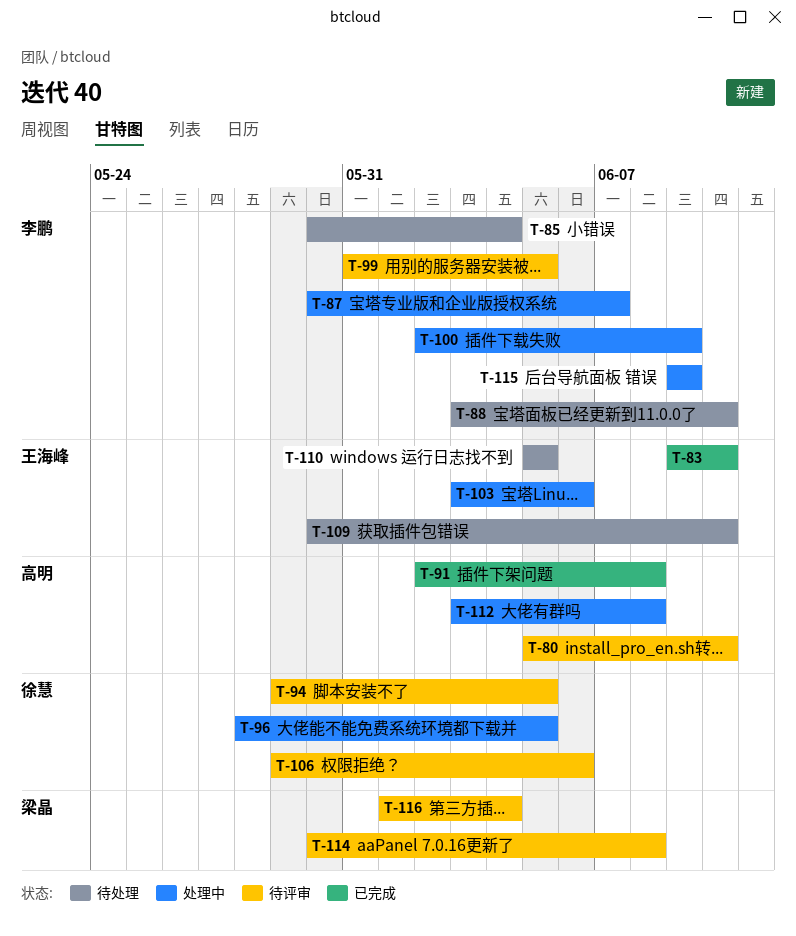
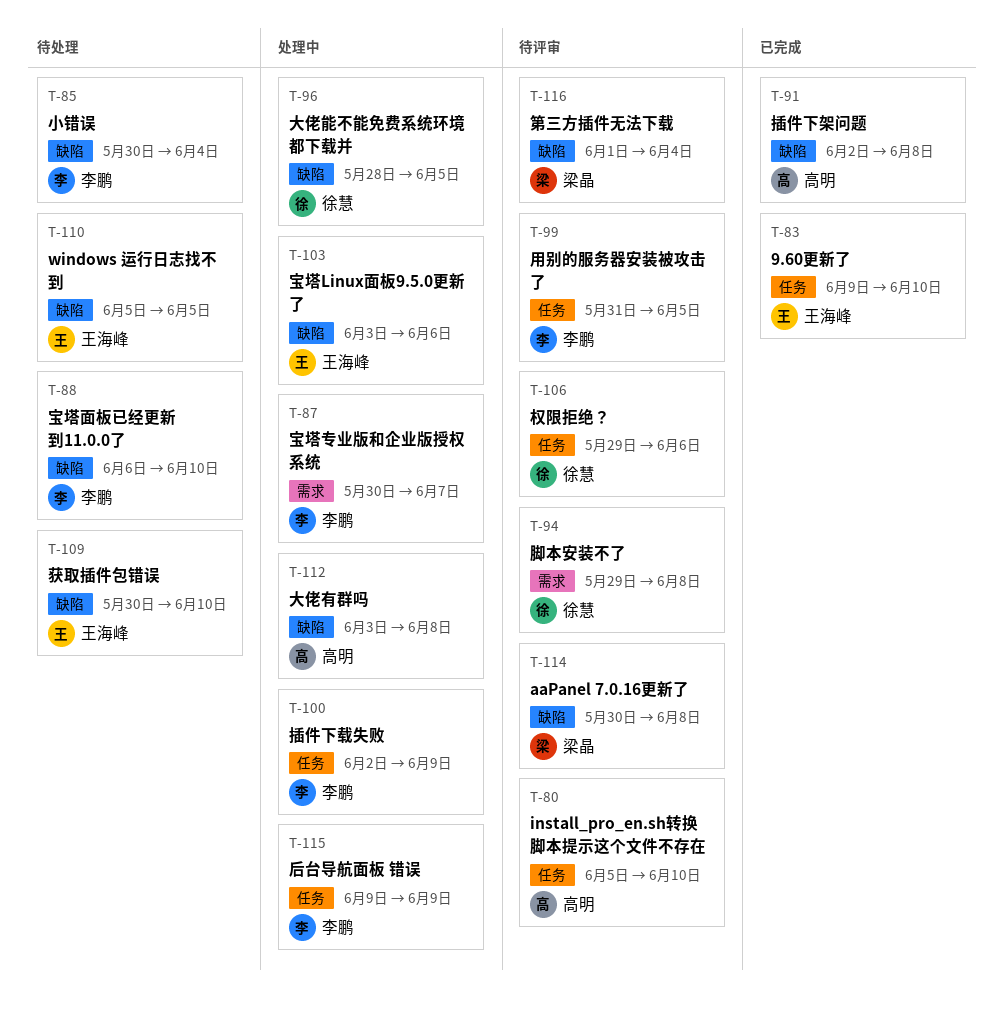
T-88, start: Jun 3 -> Jun 6
T-94, due: Jun 5 -> Jun 8

